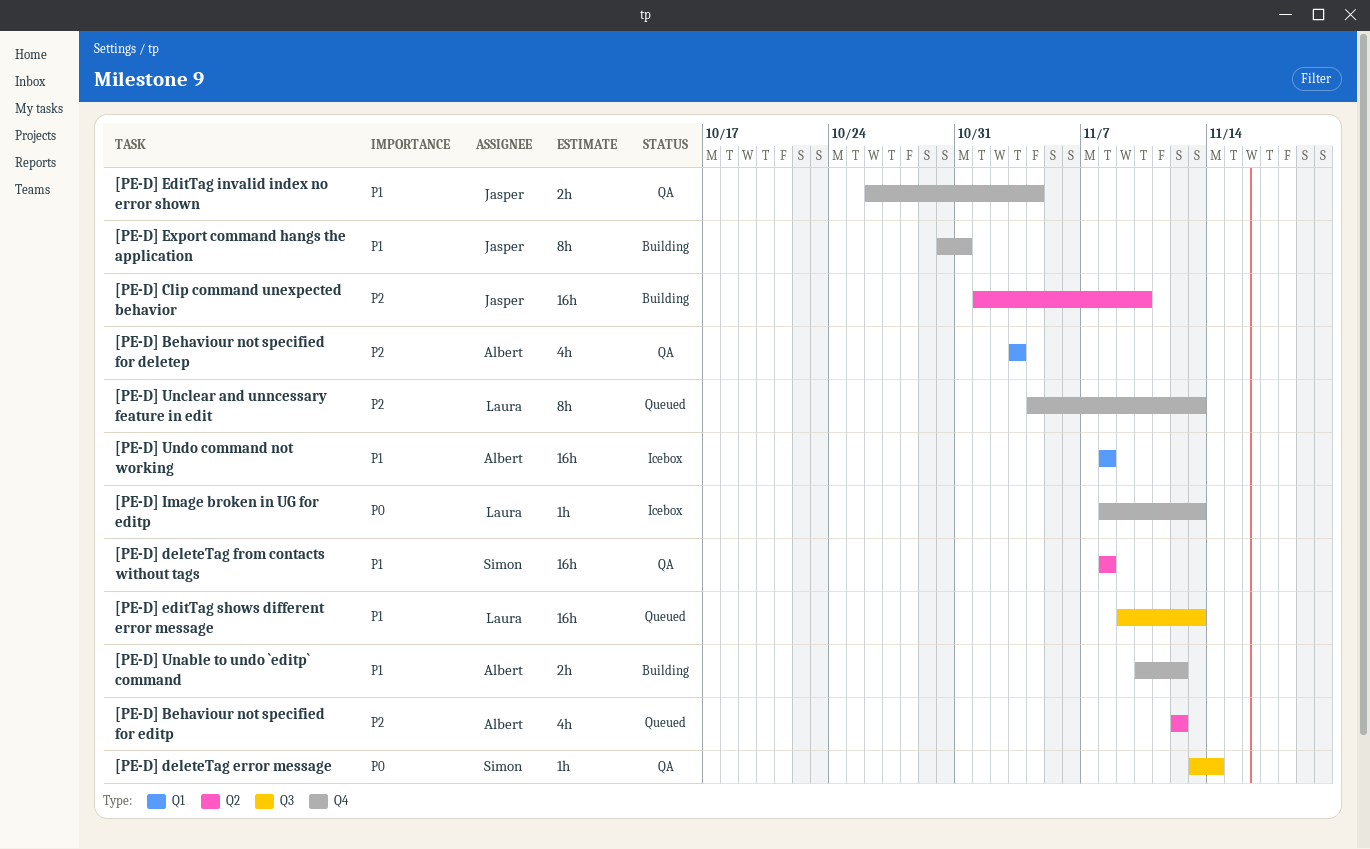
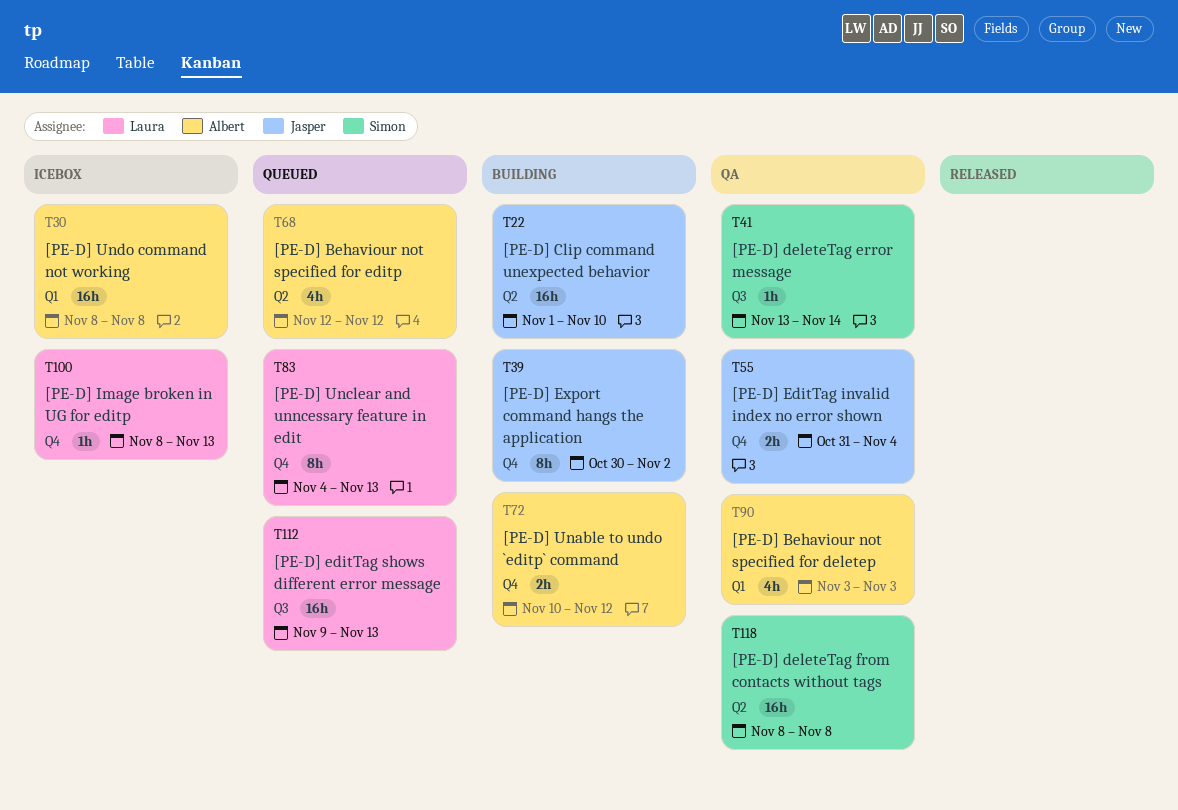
[PE-D] EditTag invalid index no error shown, start: Oct 26 -> Oct 31
[PE-D] Export command hangs the application, due: Oct 31 -> Nov 2

